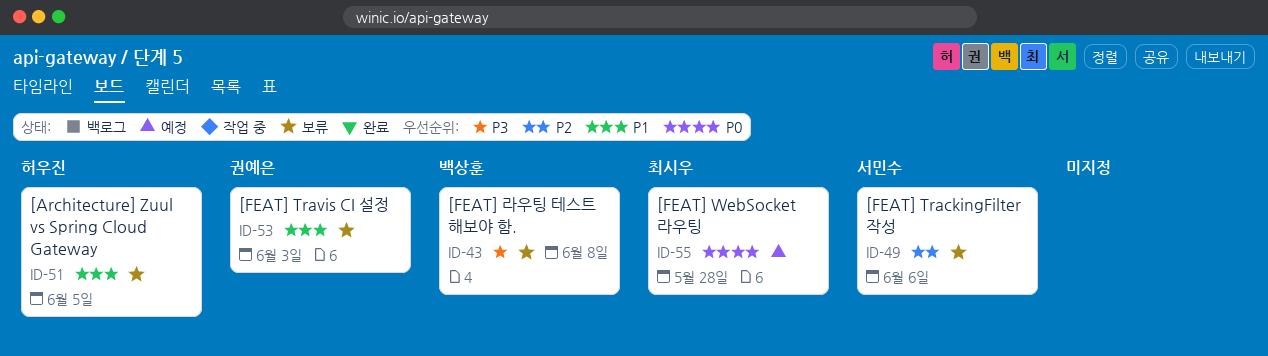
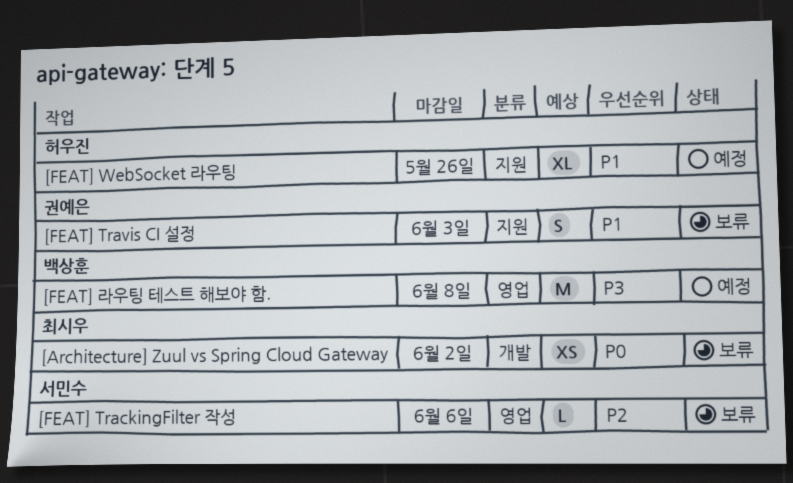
[Architecture] Zuul vs Spring Cloud Gateway, owner: 허우진 -> 최시우
[Architecture] Zuul vs Spring Cloud Gateway, priority: P1 -> P0
[Architecture] Zuul vs Spring Cloud Gateway, due: Jun 5 -> Jun 2
[FEAT] WebSocket 라우팅, owner: 최시우 -> 허우진
[FEAT] WebSocket 라우팅, priority: P0 -> P1
[FEAT] WebSocket 라우팅, due: May 28 -> May 26
[FEAT] 라우팅 테스트 해보야 함., status: 보류 -> 예정

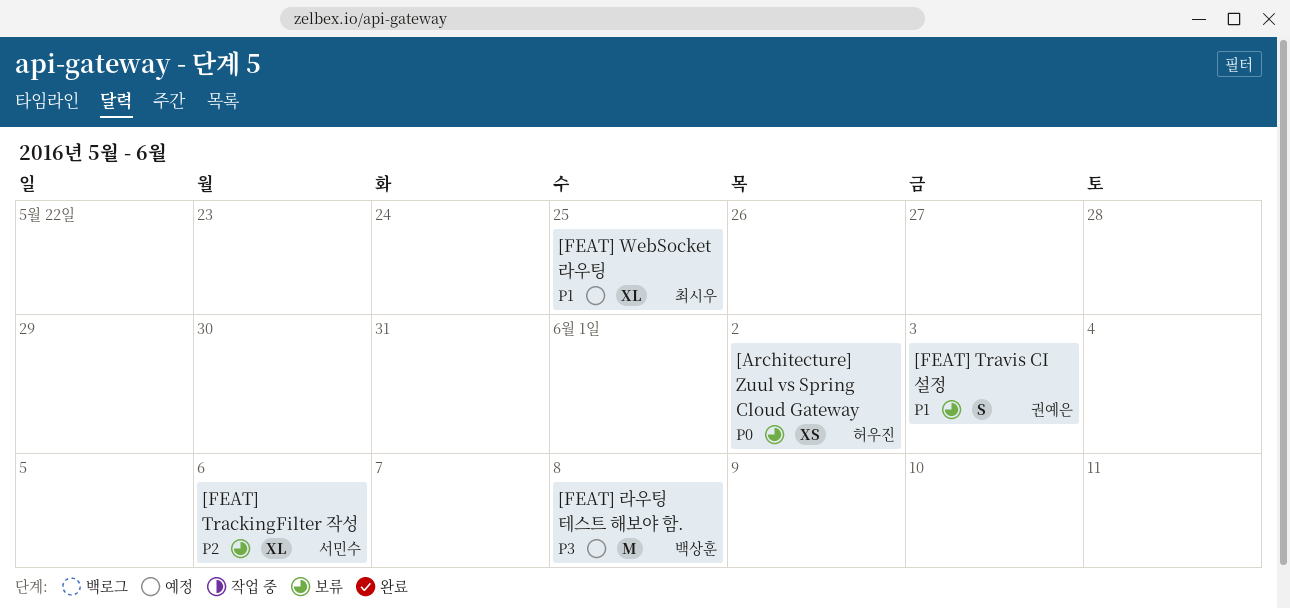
[Architecture] Zuul vs Spring Cloud Gateway, owner: 최시우 -> 허우진
[FEAT] TrackingFilter 작성, estimate: L -> XL
[FEAT] WebSocket 라우팅, owner: 허우진 -> 최시우
[FEAT] WebSocket 라우팅, due: May 26 -> May 25

